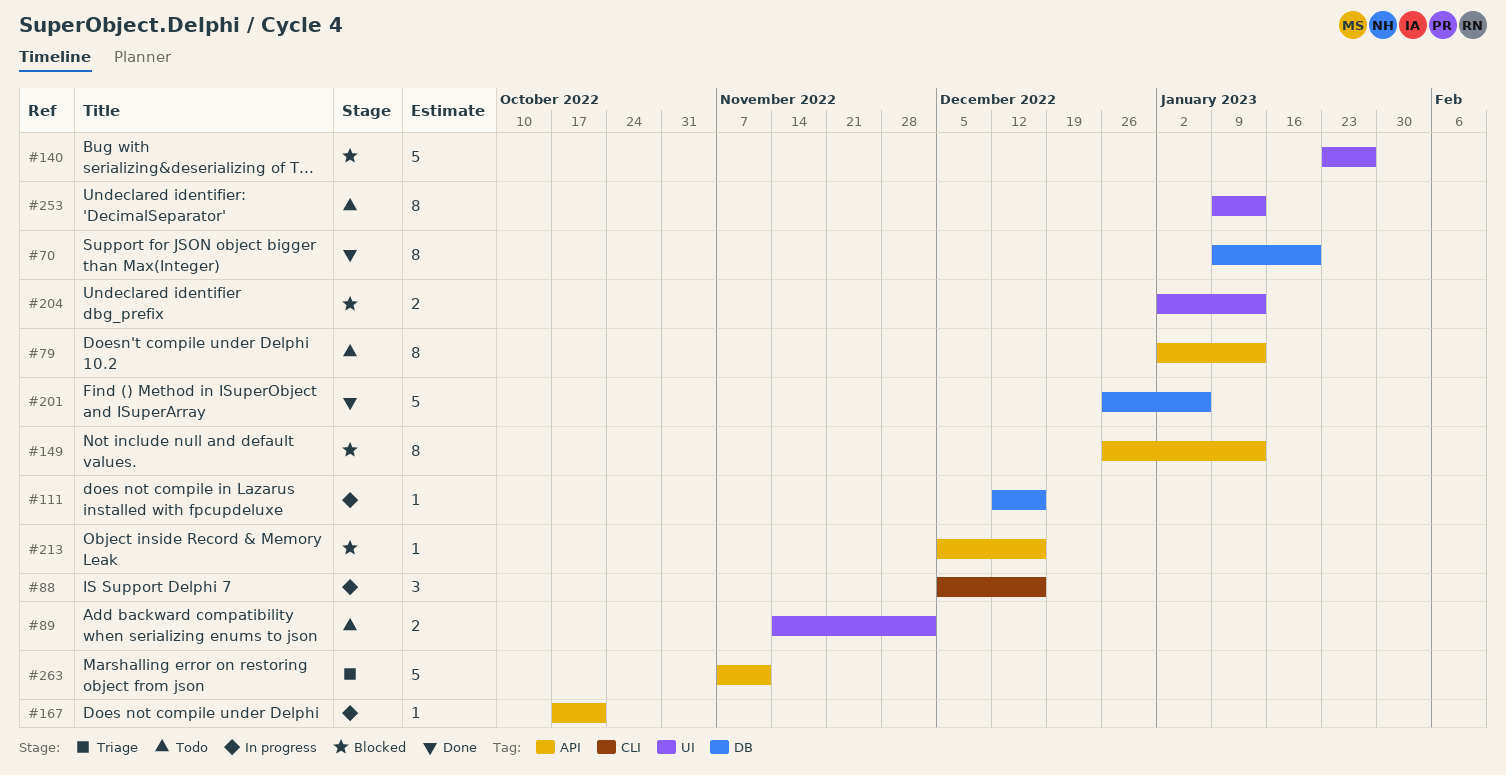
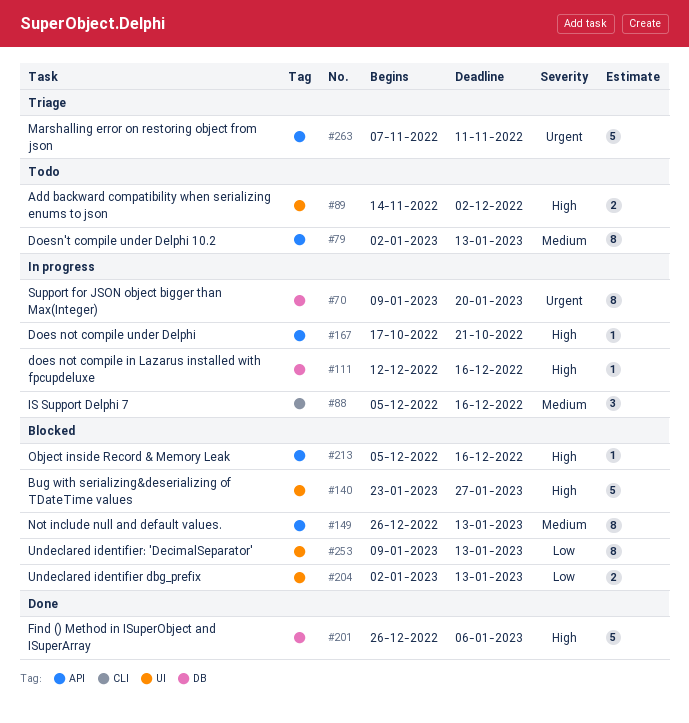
#70, status: Done -> In progress
#253, status: Todo -> Blocked

